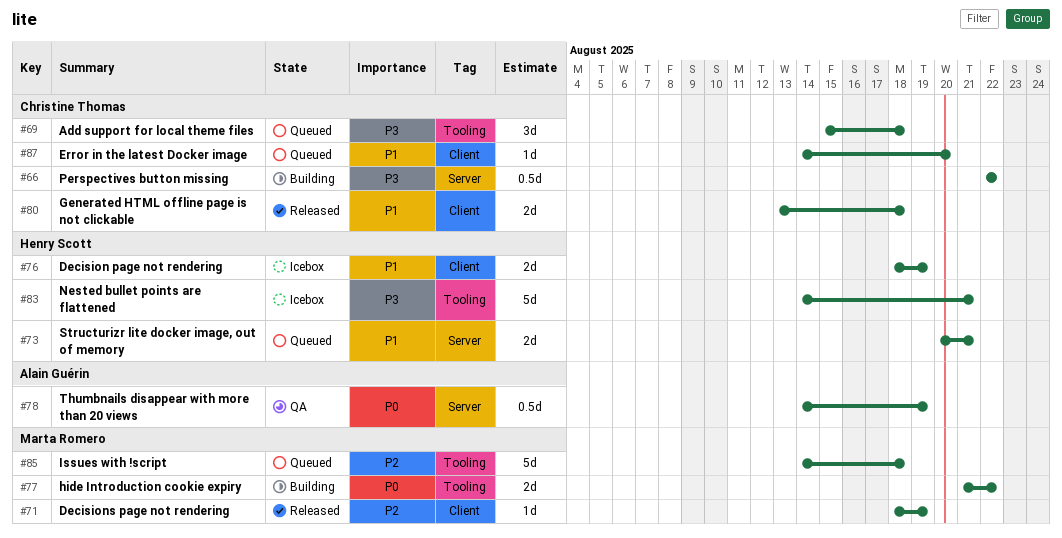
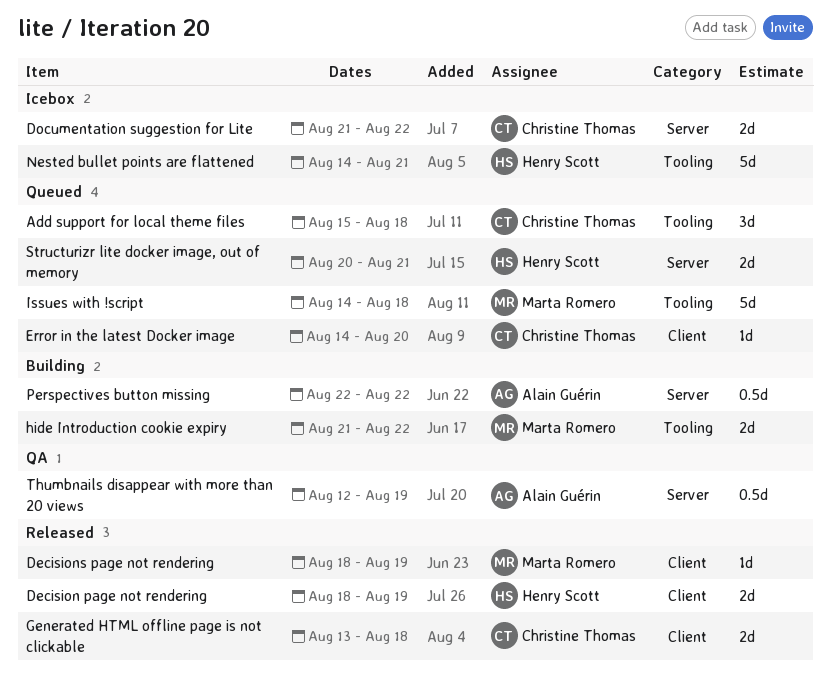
Decision page not rendering, status: Icebox -> Released
Documentation suggestion for Lite: none -> present
Perspectives button missing, owner: Christine Thomas -> Alain Guérin
Thumbnails disappear with more than 20 views, start: Aug 14 -> Aug 12

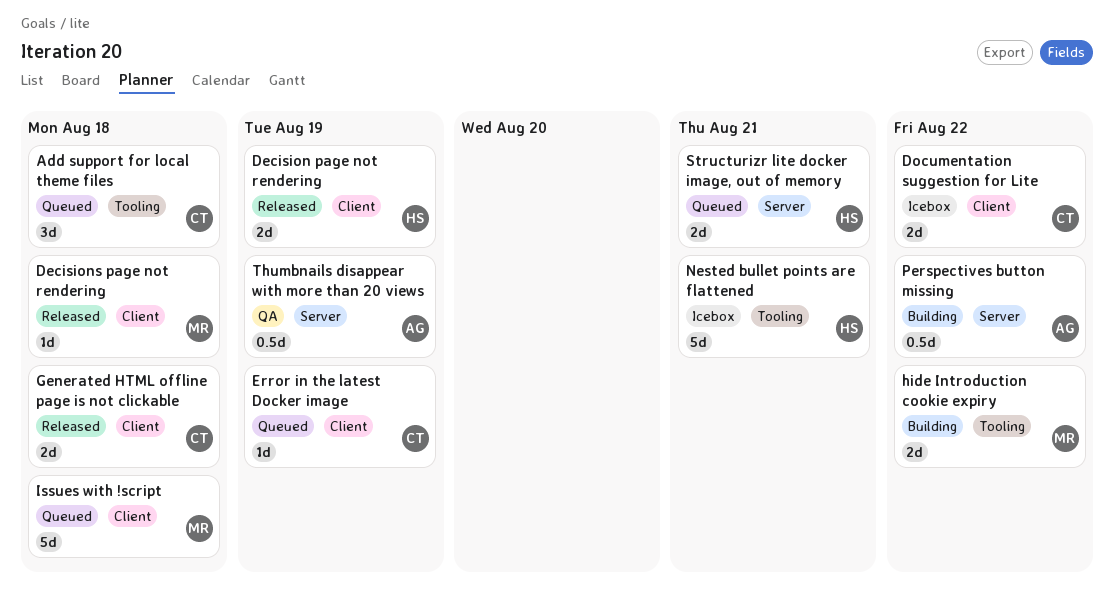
Decisions page not rendering, due: Aug 19 -> Aug 18
Documentation suggestion for Lite, label: Server -> Client
Error in the latest Docker image, due: Aug 20 -> Aug 19
Issues with !script, label: Tooling -> Client

